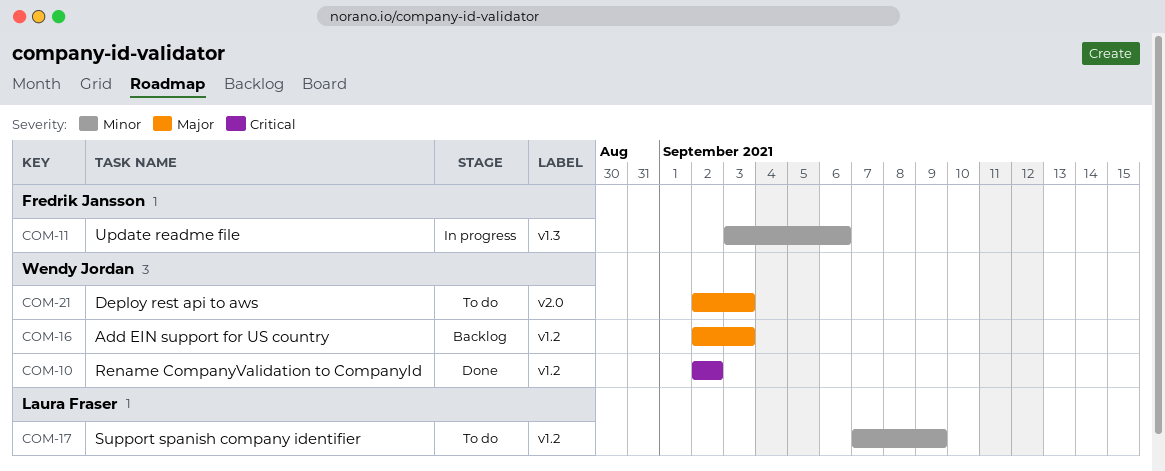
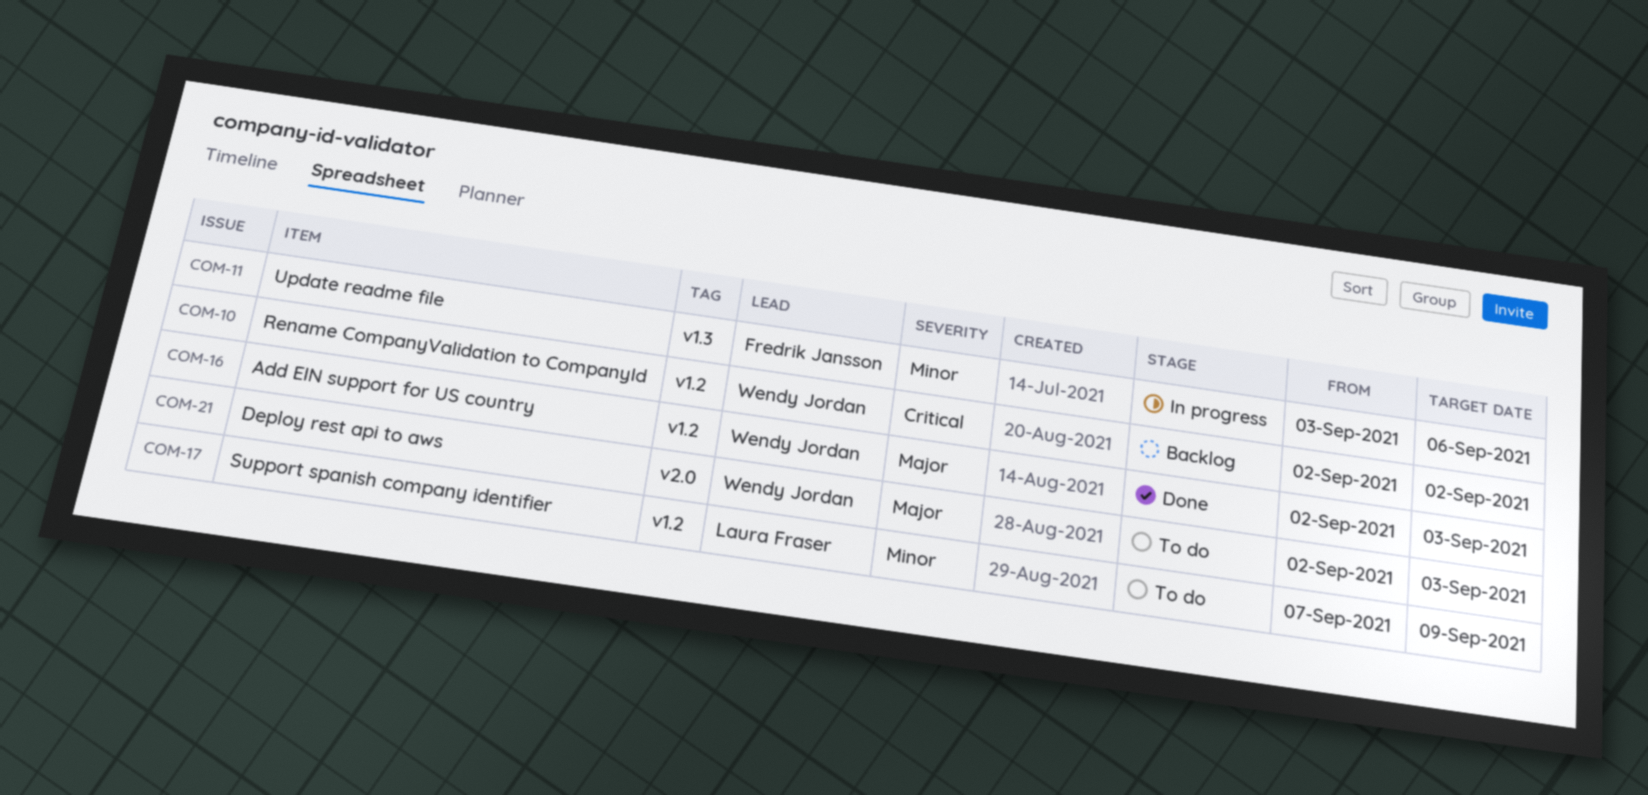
COM-10, status: Done -> Backlog
COM-16, status: Backlog -> Done

